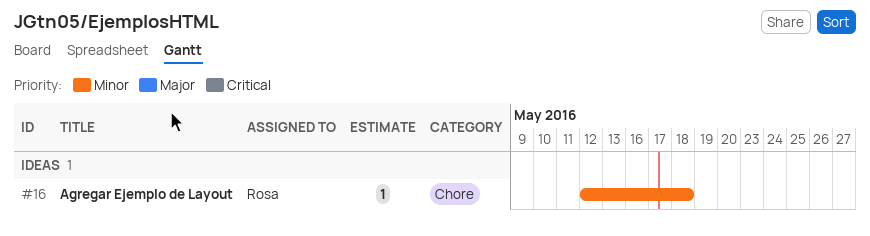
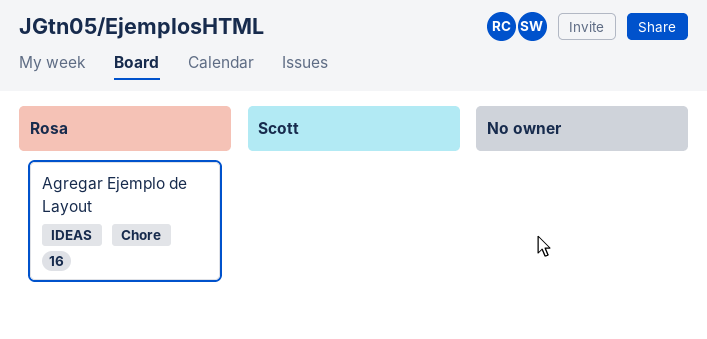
Agregar Ejemplo de Layout, estimate: 1 -> 16

